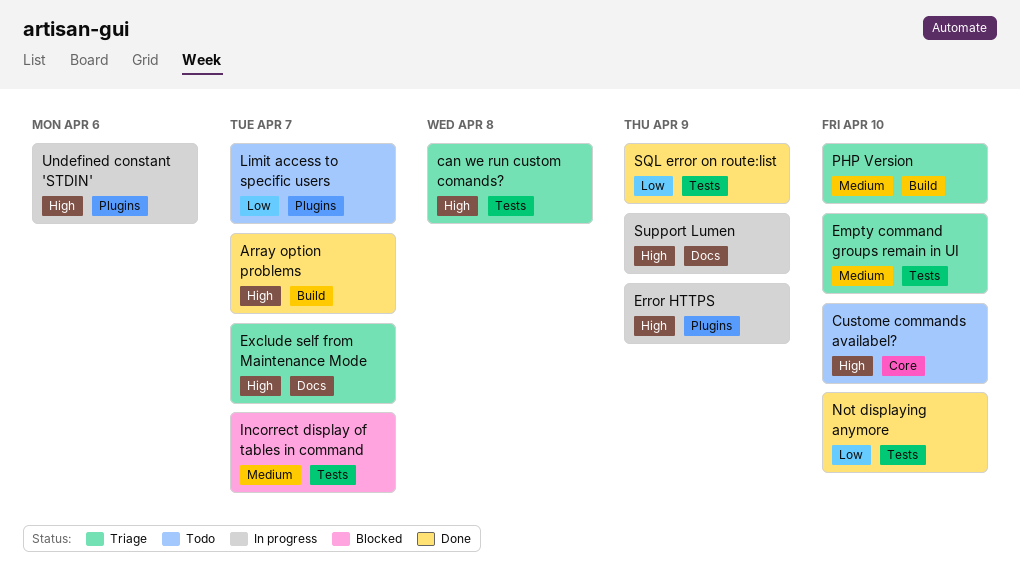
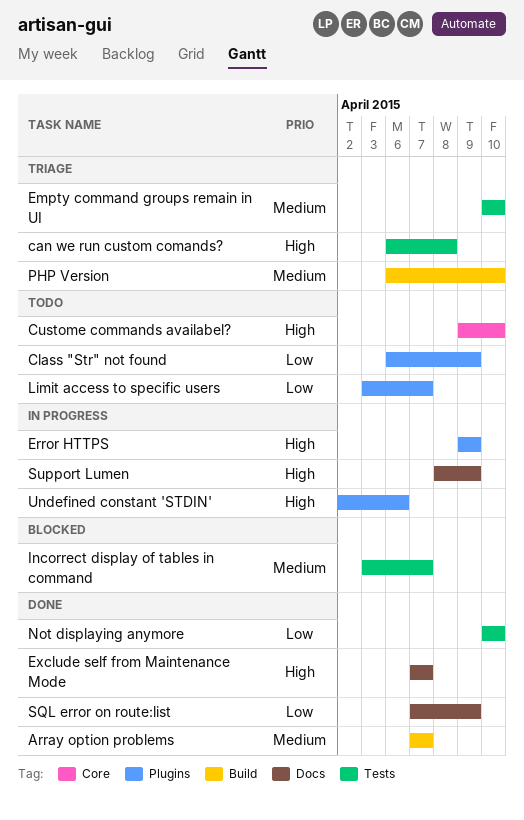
Array option problems, priority: High -> Medium
Class "Str" not found: none -> present
Exclude self from Maintenance Mode, status: Triage -> Done
SQL error on route:list, label: Tests -> Docs

